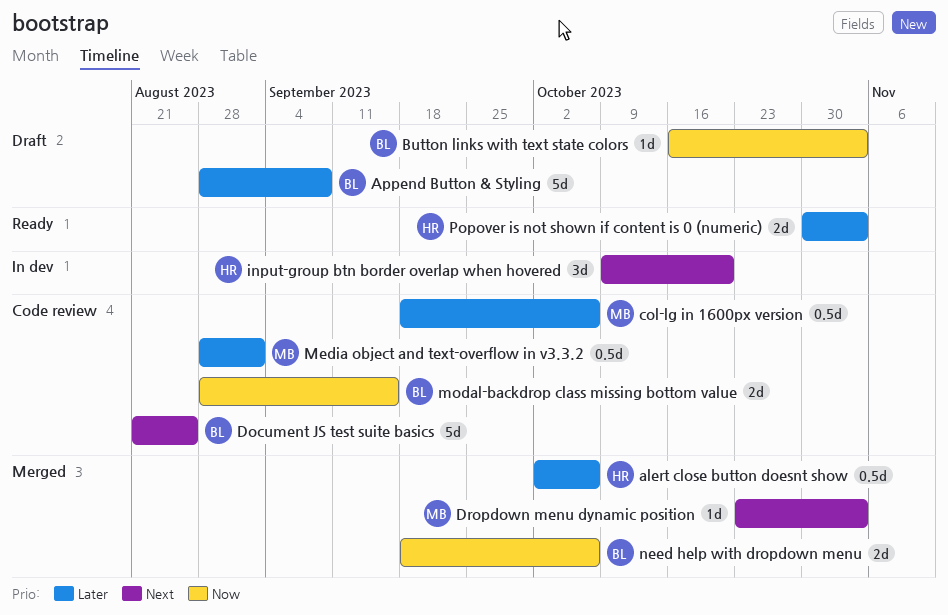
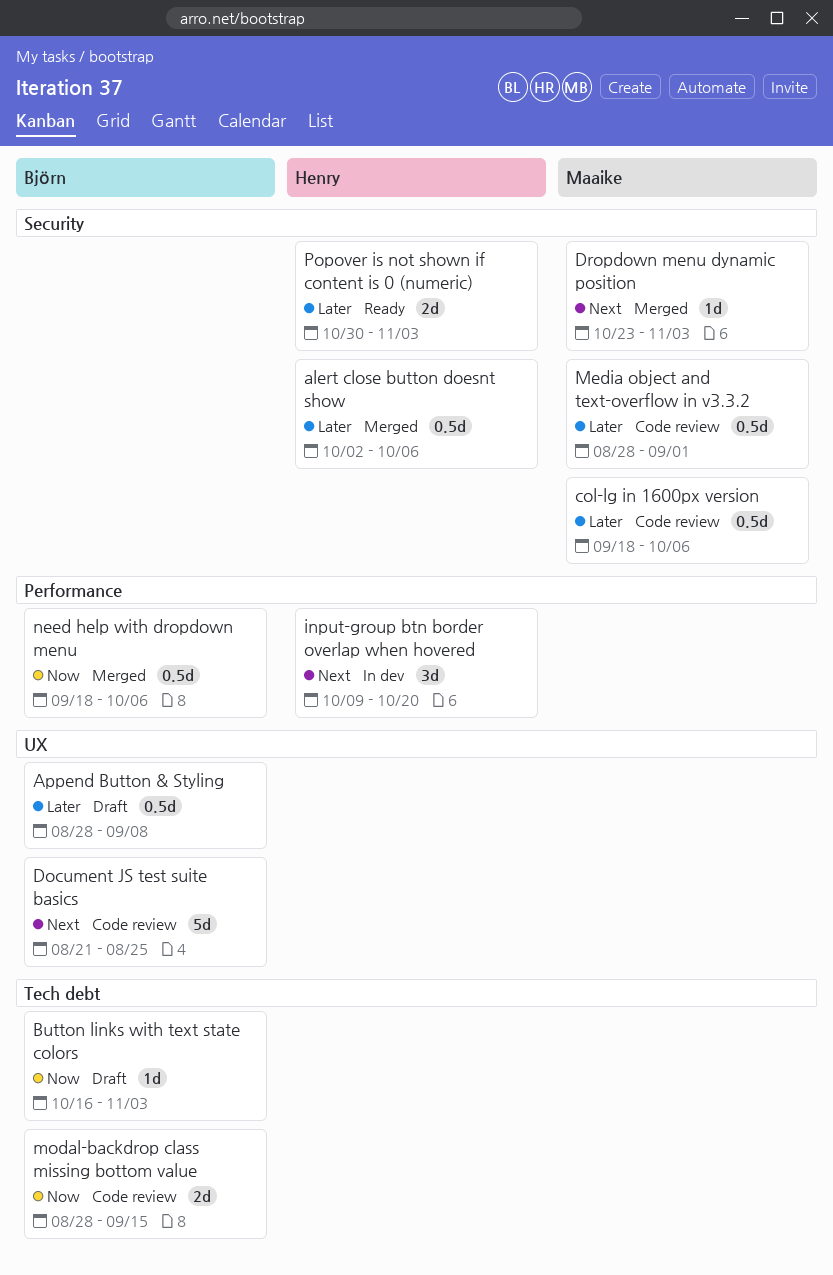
Append Button & Styling, estimate: 5d -> 0.5d
need help with dropdown menu, estimate: 2d -> 0.5d

